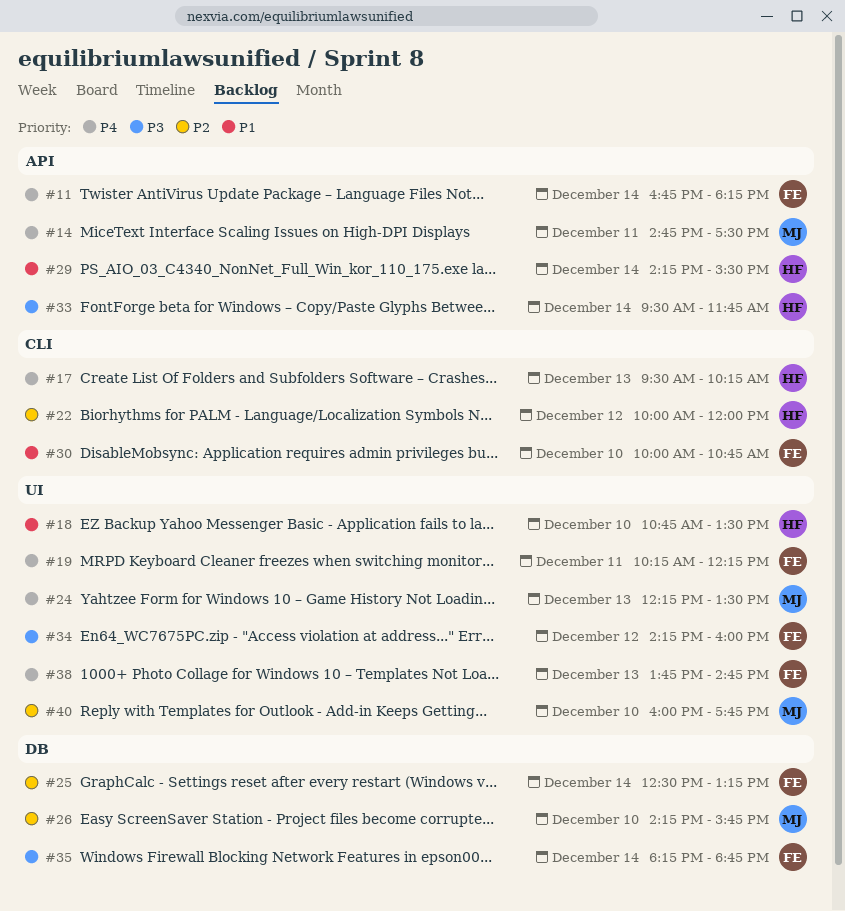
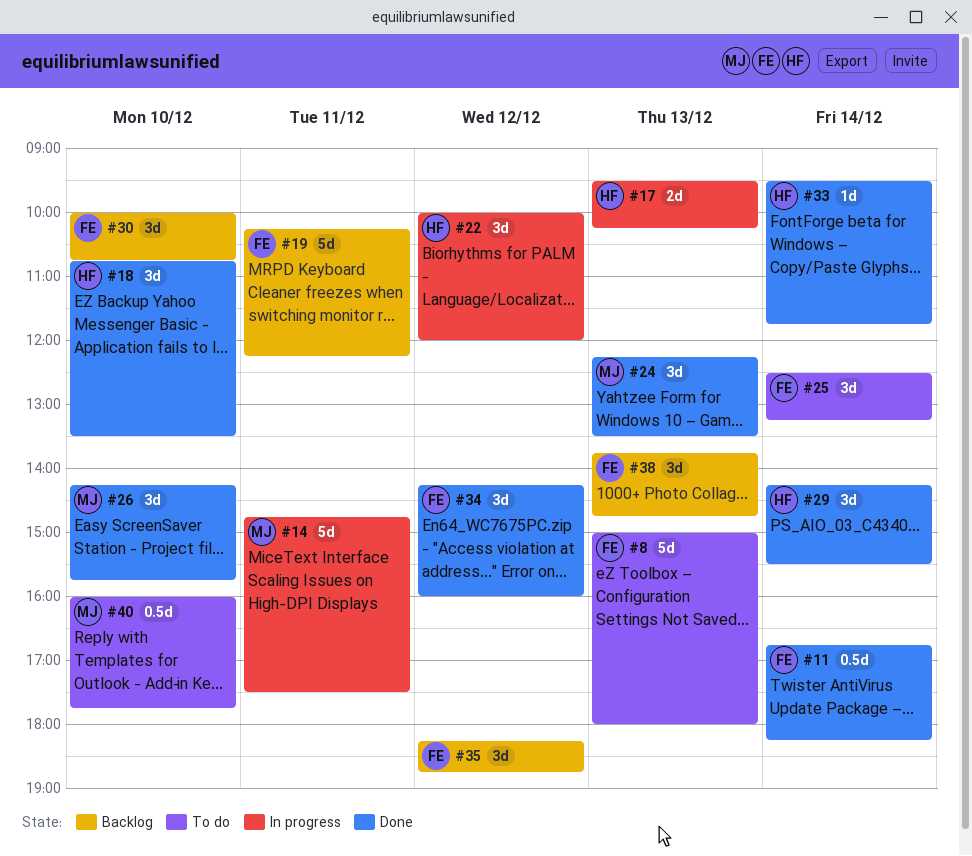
#8: none -> present
#35, day: Dec 14 -> Dec 12

